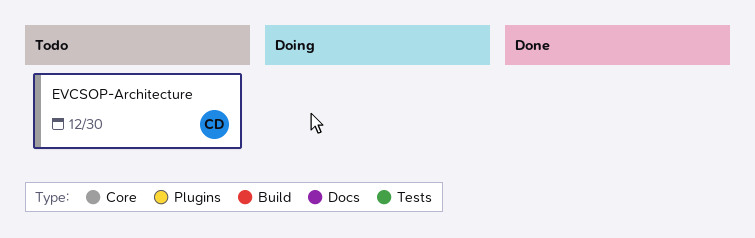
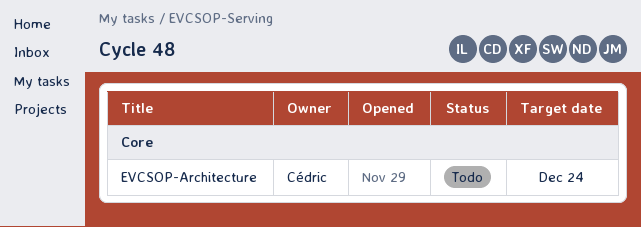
EVCSOP-Architecture, due: Dec 30 -> Dec 24

